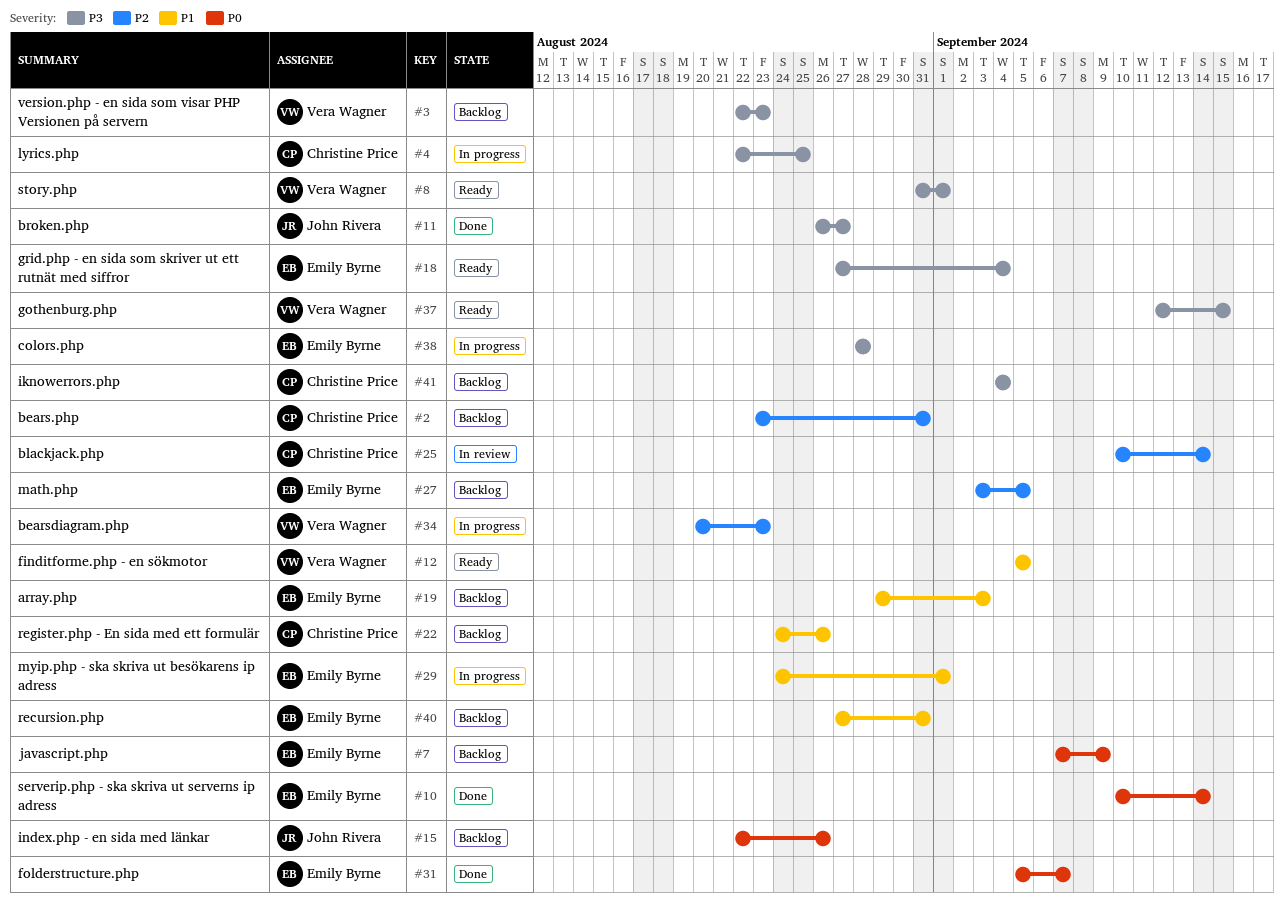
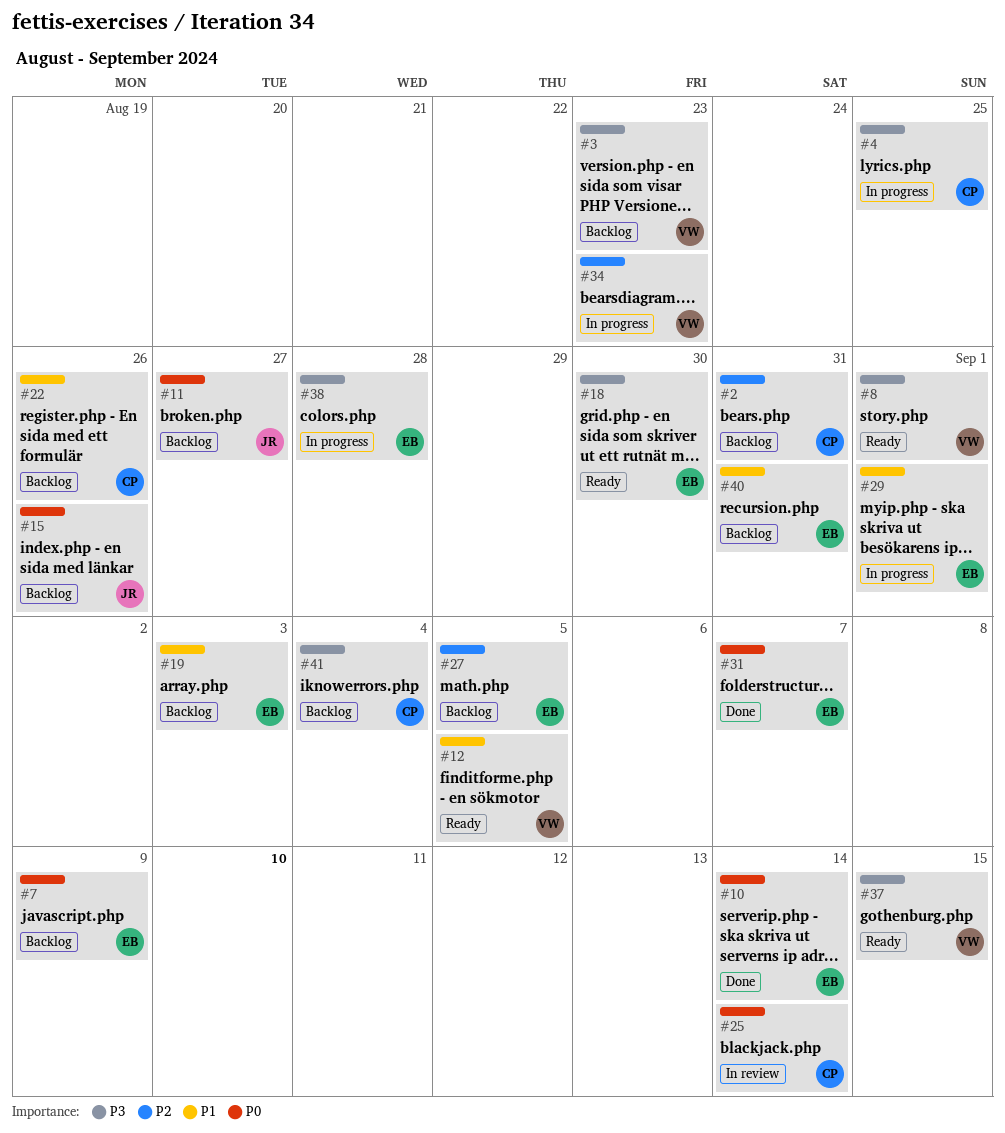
#11, status: Done -> Backlog
#11, priority: P3 -> P0
#18, due: Sep 4 -> Aug 30
#25, priority: P2 -> P0

